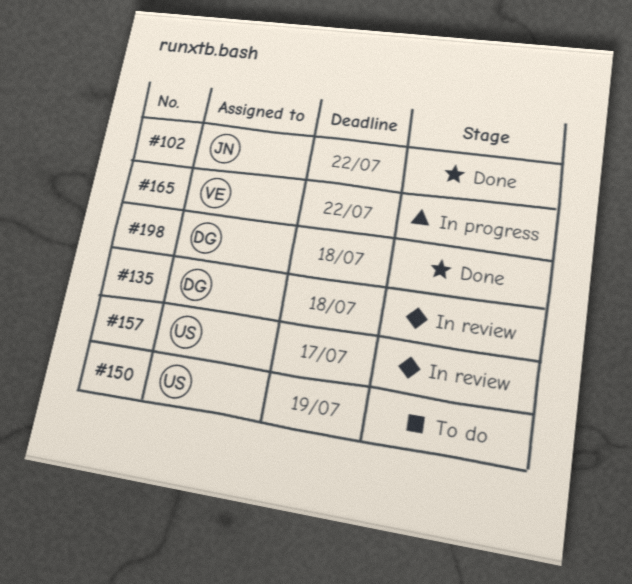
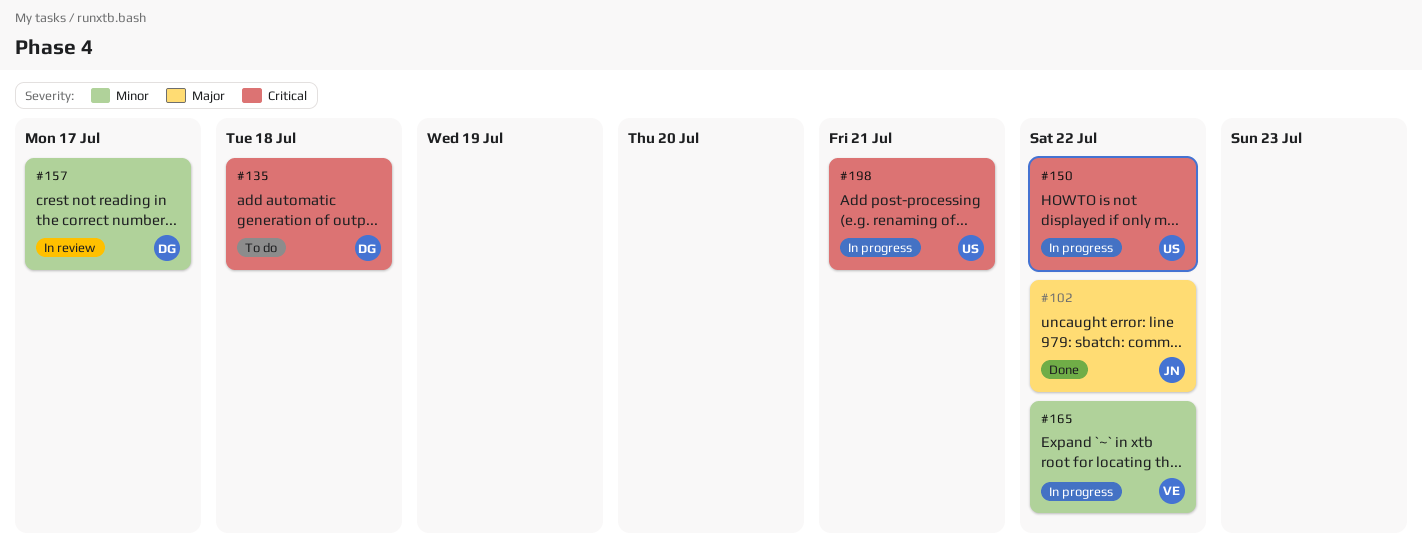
#135, status: In review -> To do
#150, status: To do -> In progress
#150, due: Jul 19 -> Jul 22
#157, owner: US -> DG
#198, status: Done -> In progress
#198, owner: DG -> US
#198, due: Jul 18 -> Jul 21

